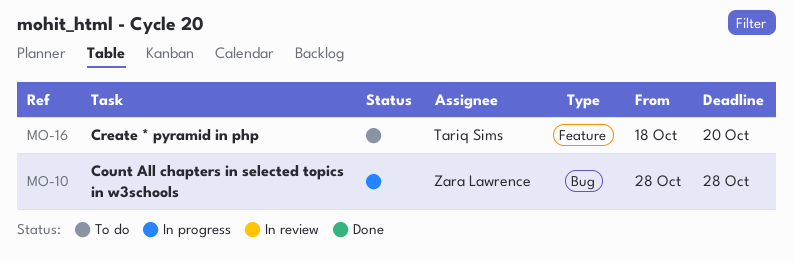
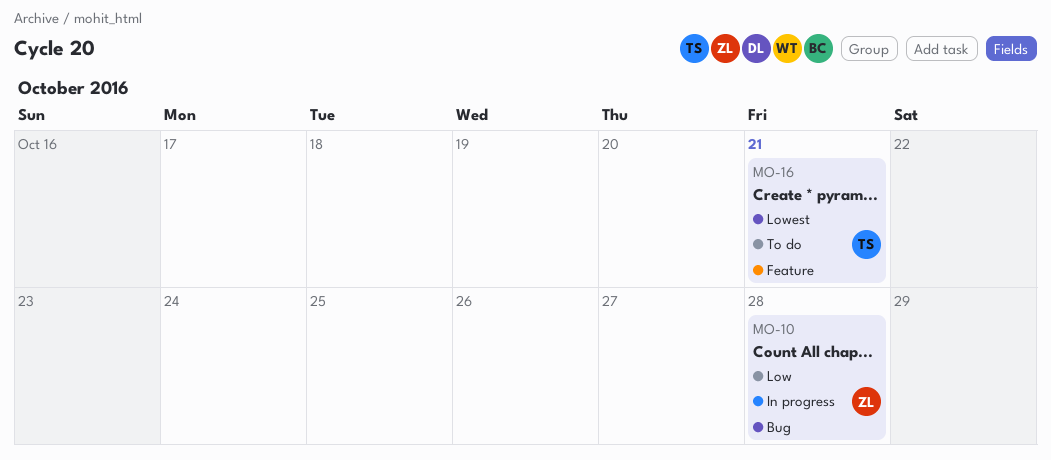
MO-16, due: Oct 20 -> Oct 21

